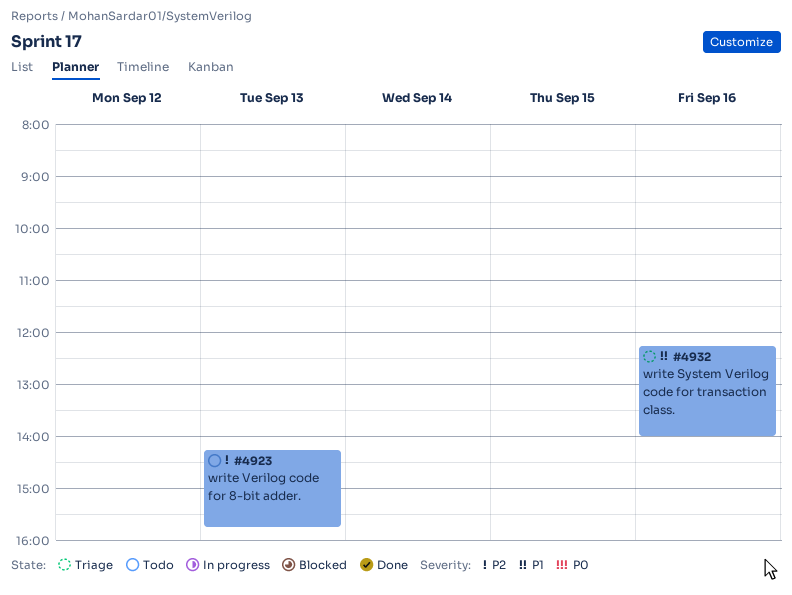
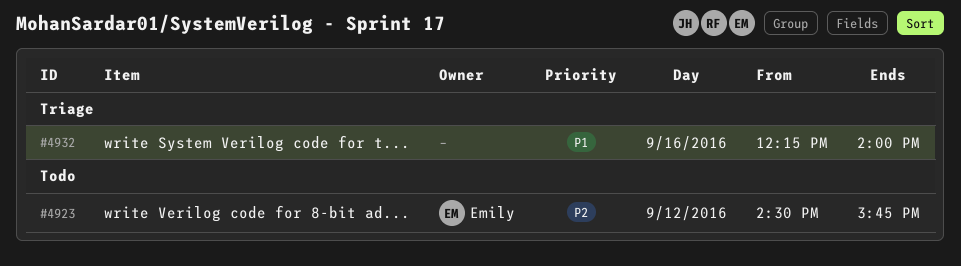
#4923, day: Sep 13 -> Sep 12
#4923, begins: 14:15 -> 14:30

